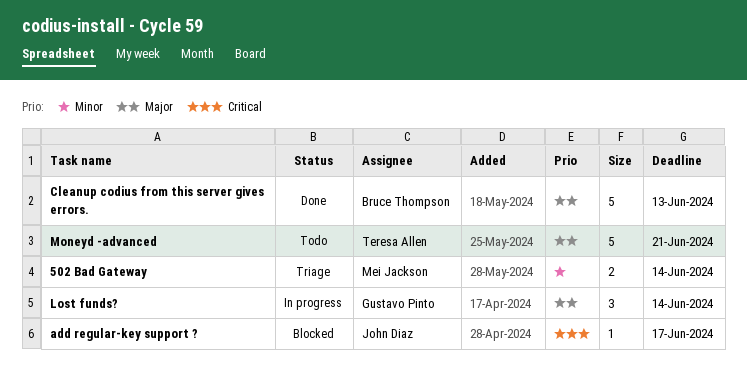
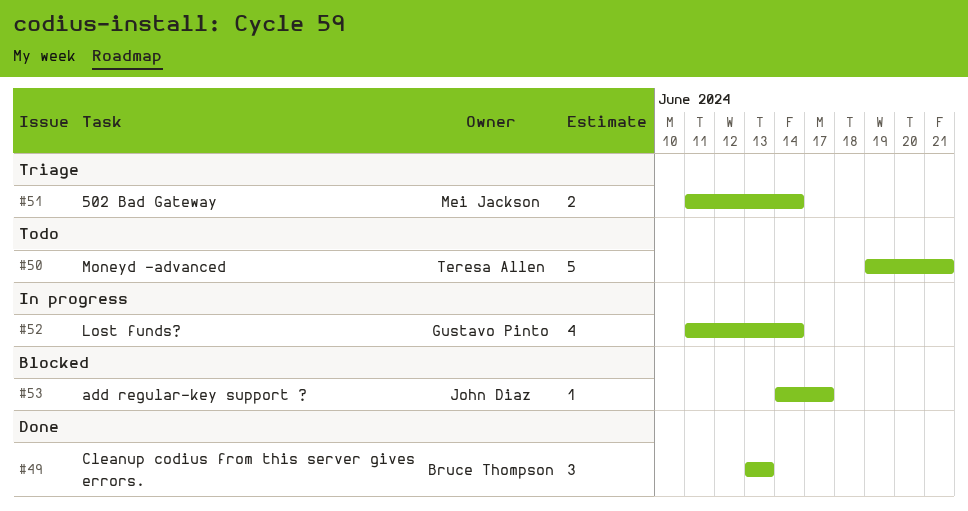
Cleanup codius from this server gives errors., estimate: 5 -> 3
Lost funds?, estimate: 3 -> 4

